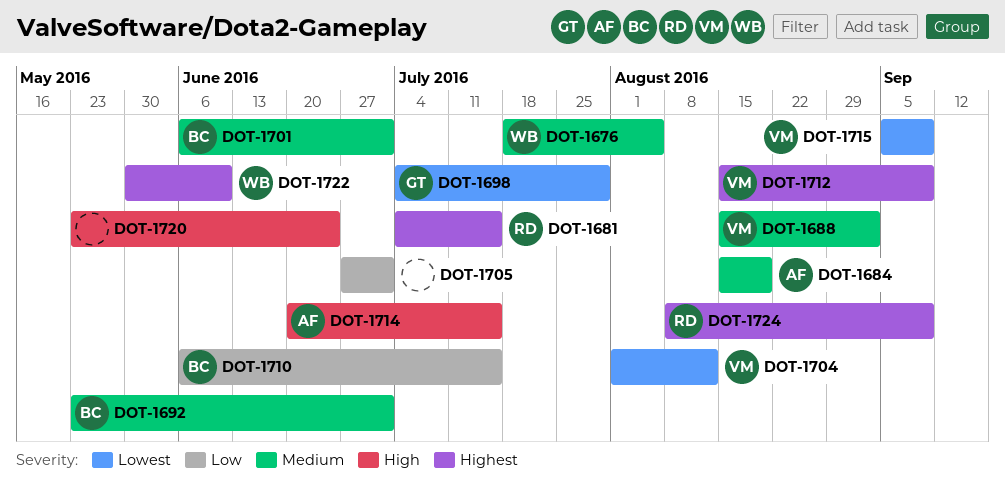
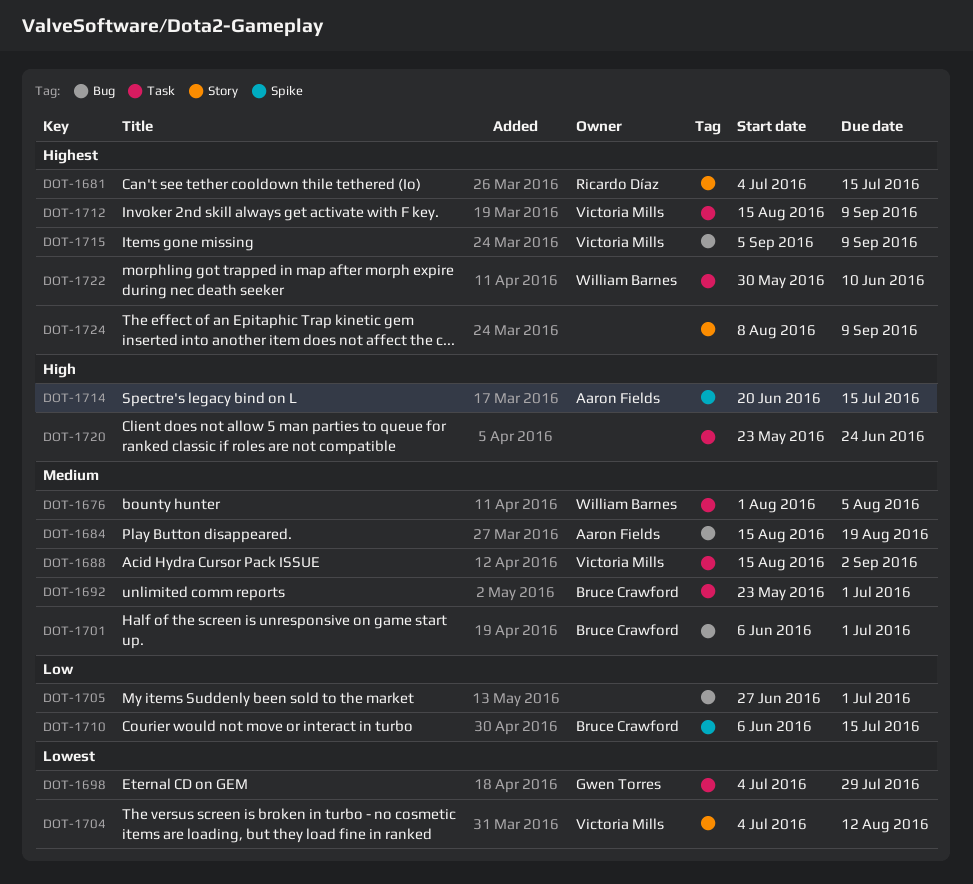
DOT-1676, start: Jul 18 -> Aug 1
DOT-1704, start: Aug 1 -> Jul 4
DOT-1715, priority: Lowest -> Highest
DOT-1724, owner: Ricardo Díaz -> none

